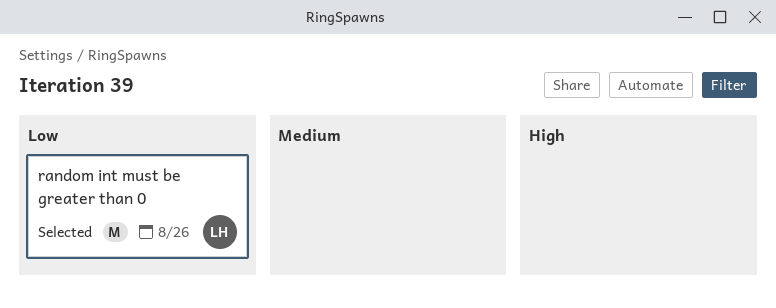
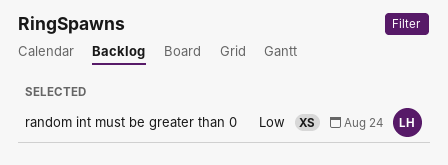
random int must be greater than 0, estimate: M -> XS
random int must be greater than 0, due: Aug 26 -> Aug 24

